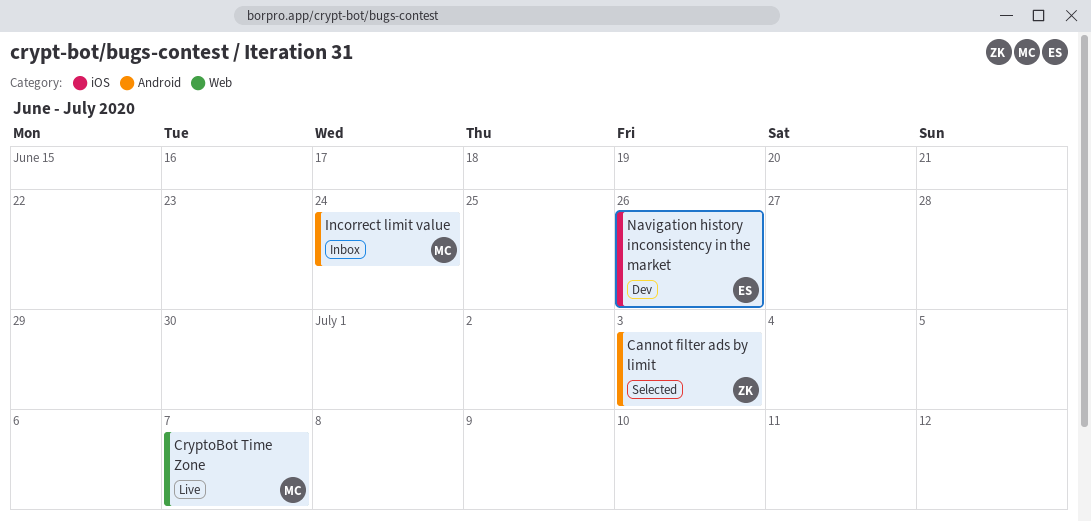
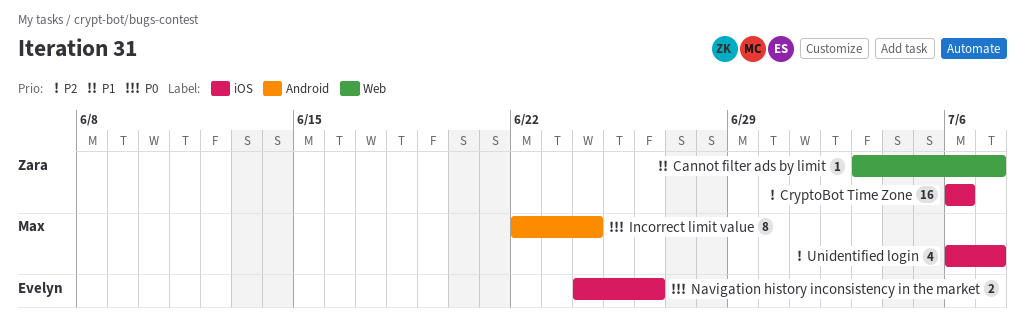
Cannot filter ads by limit, label: Android -> Web
Cannot filter ads by limit, due: Jul 3 -> Jul 7
CryptoBot Time Zone, owner: Max -> Zara
CryptoBot Time Zone, label: Web -> iOS
CryptoBot Time Zone, due: Jul 7 -> Jul 6
Unidentified login: none -> present

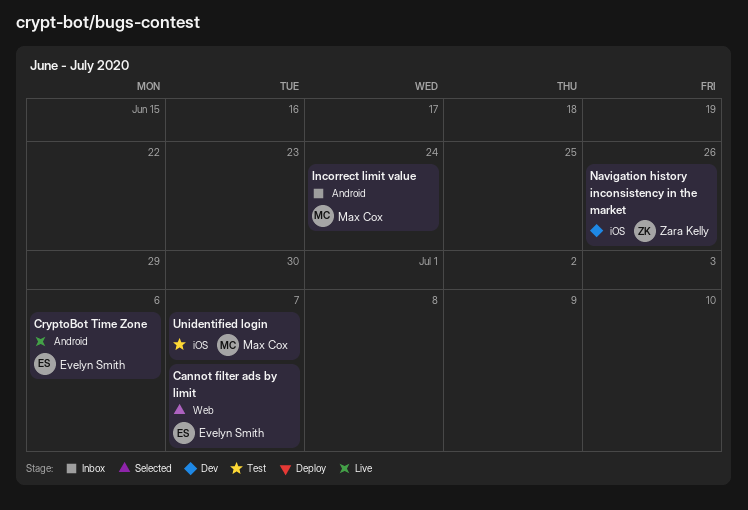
Cannot filter ads by limit, owner: Zara Kelly -> Evelyn Smith
CryptoBot Time Zone, owner: Zara Kelly -> Evelyn Smith
CryptoBot Time Zone, label: iOS -> Android
Navigation history inconsistency in the market, owner: Evelyn Smith -> Zara Kelly

